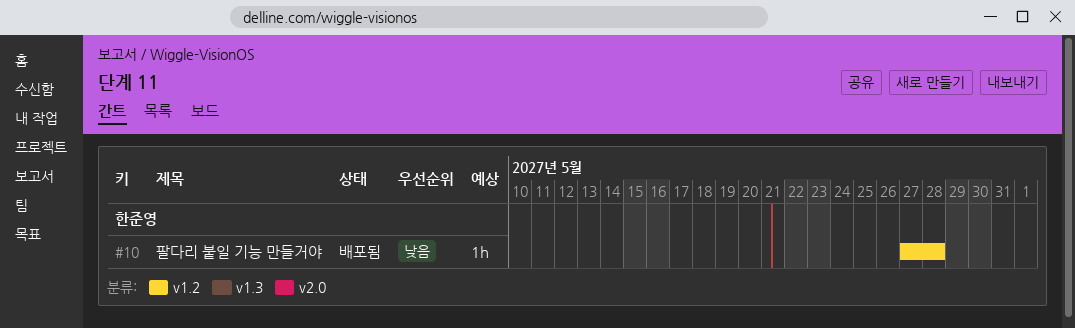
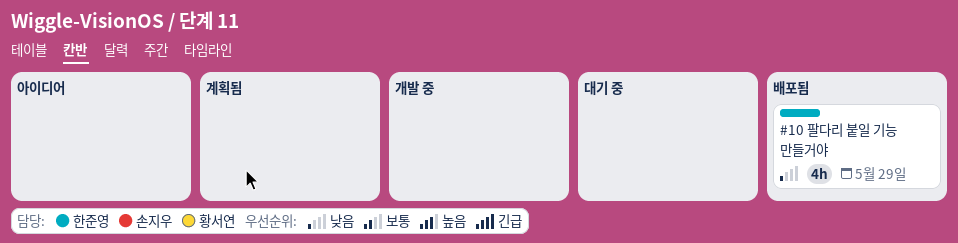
#10, estimate: 1h -> 4h
#10, due: May 28 -> May 29

